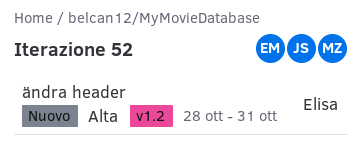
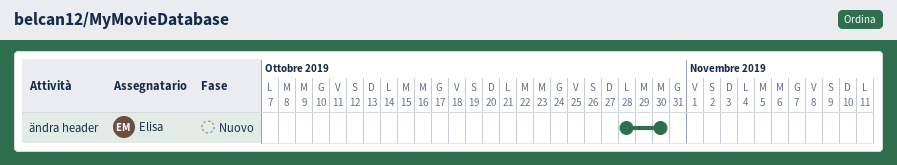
ändra header, due: Oct 31 -> Oct 30

